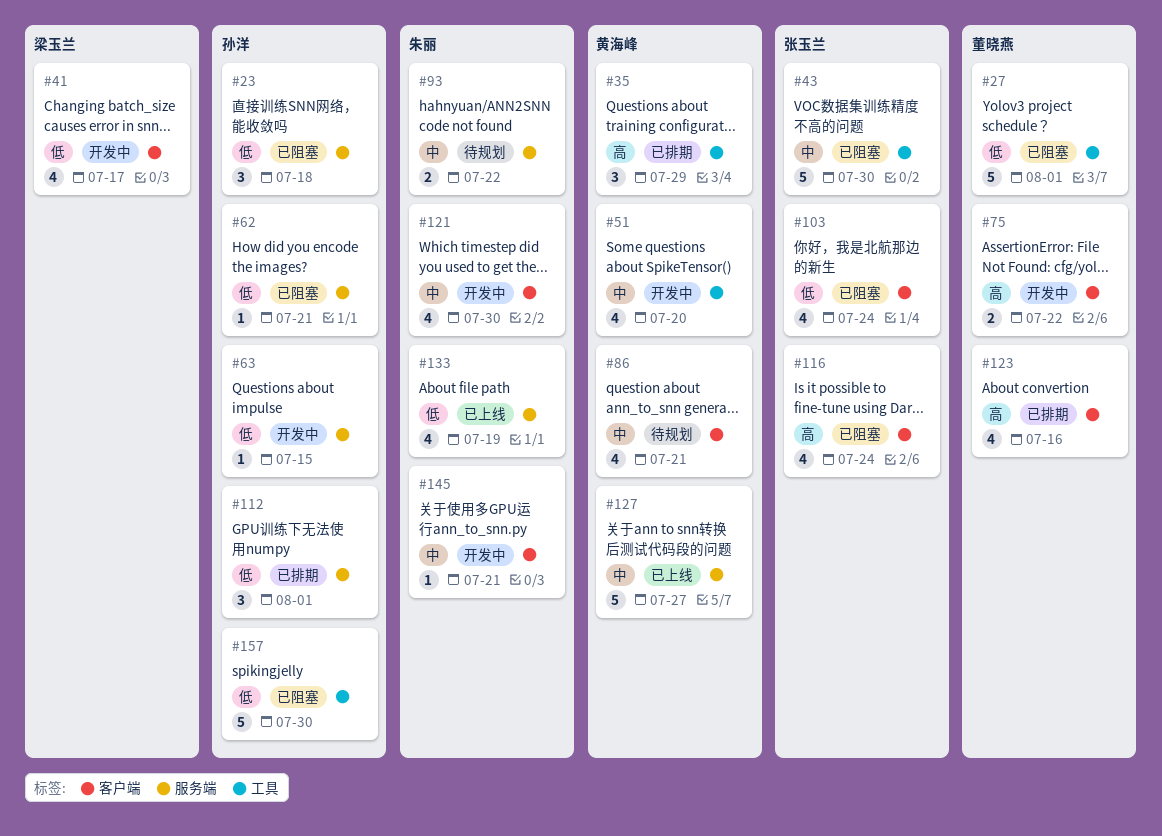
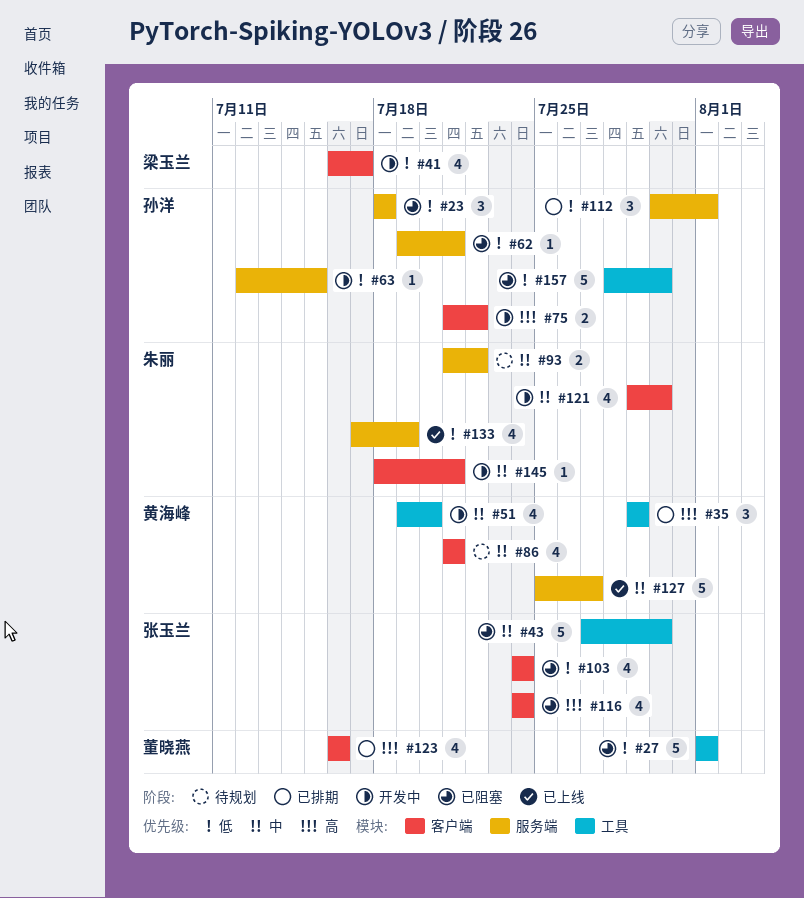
#75, owner: 董晓燕 -> 孙洋

